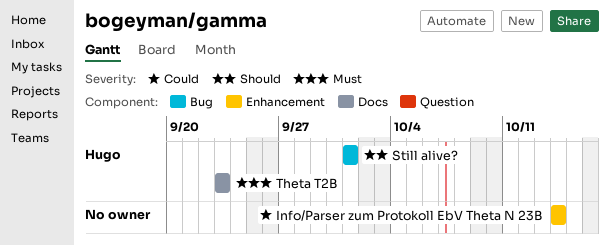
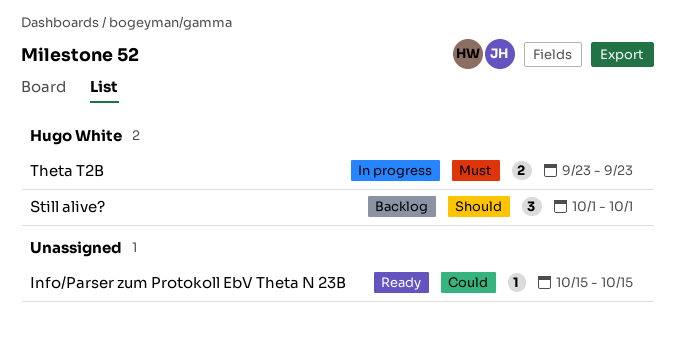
Info/Parser zum Protokoll EbV Theta N 23B, start: Oct 14 -> Oct 15
Info/Parser zum Protokoll EbV Theta N 23B, due: Oct 14 -> Oct 15

